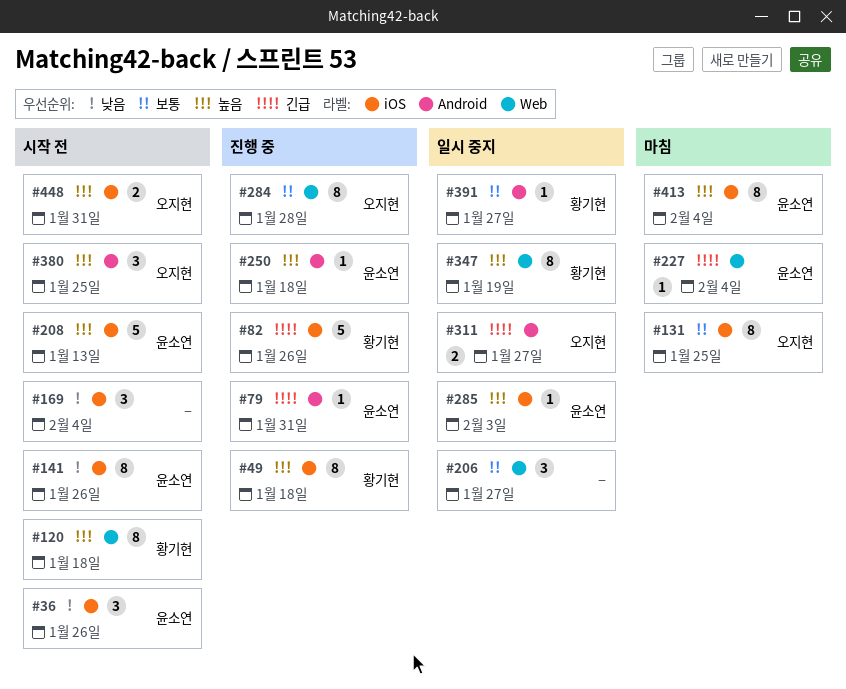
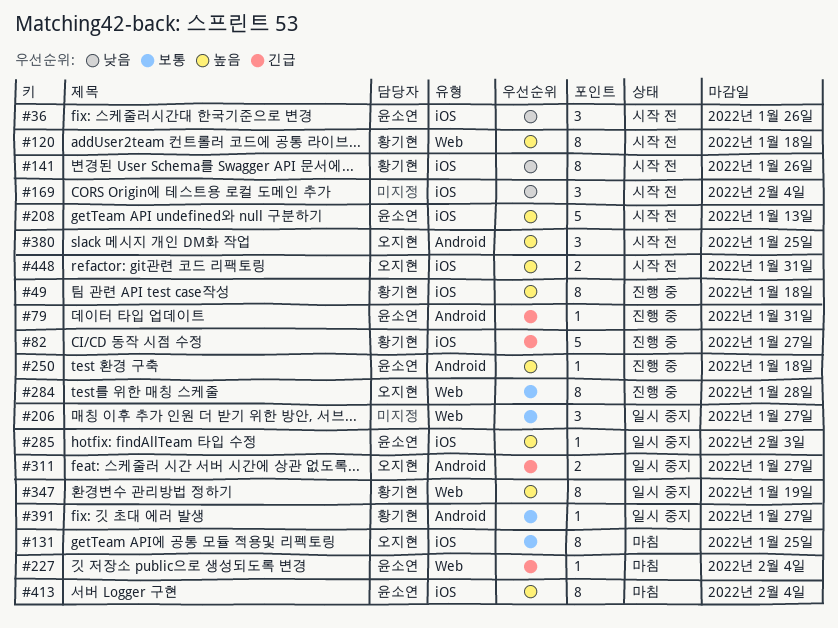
#82, due: Jan 26 -> Jan 27
#141, owner: 윤소연 -> 황기현

